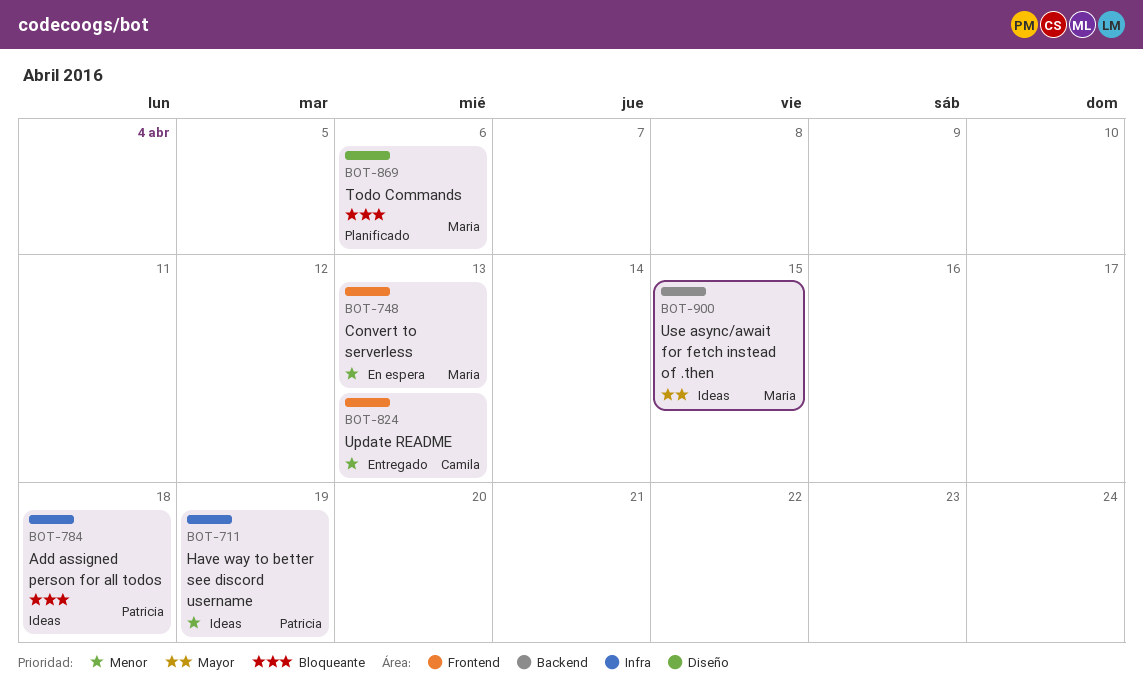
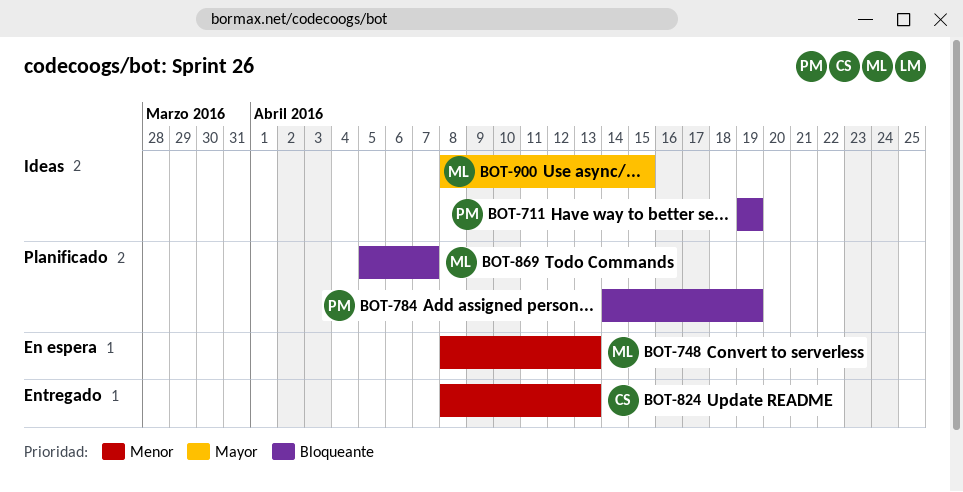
BOT-711, priority: Menor -> Bloqueante
BOT-784, status: Ideas -> Planificado
BOT-784, due: Apr 18 -> Apr 19
BOT-869, due: Apr 6 -> Apr 7

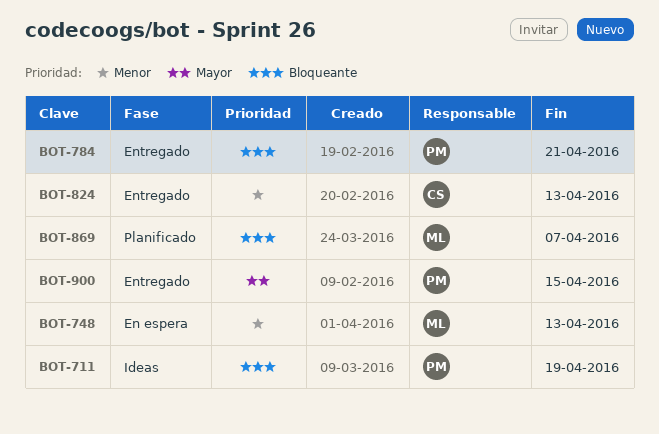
BOT-784, status: Planificado -> Entregado
BOT-784, due: Apr 19 -> Apr 21
BOT-900, status: Ideas -> Entregado
BOT-900, owner: ML -> PM

